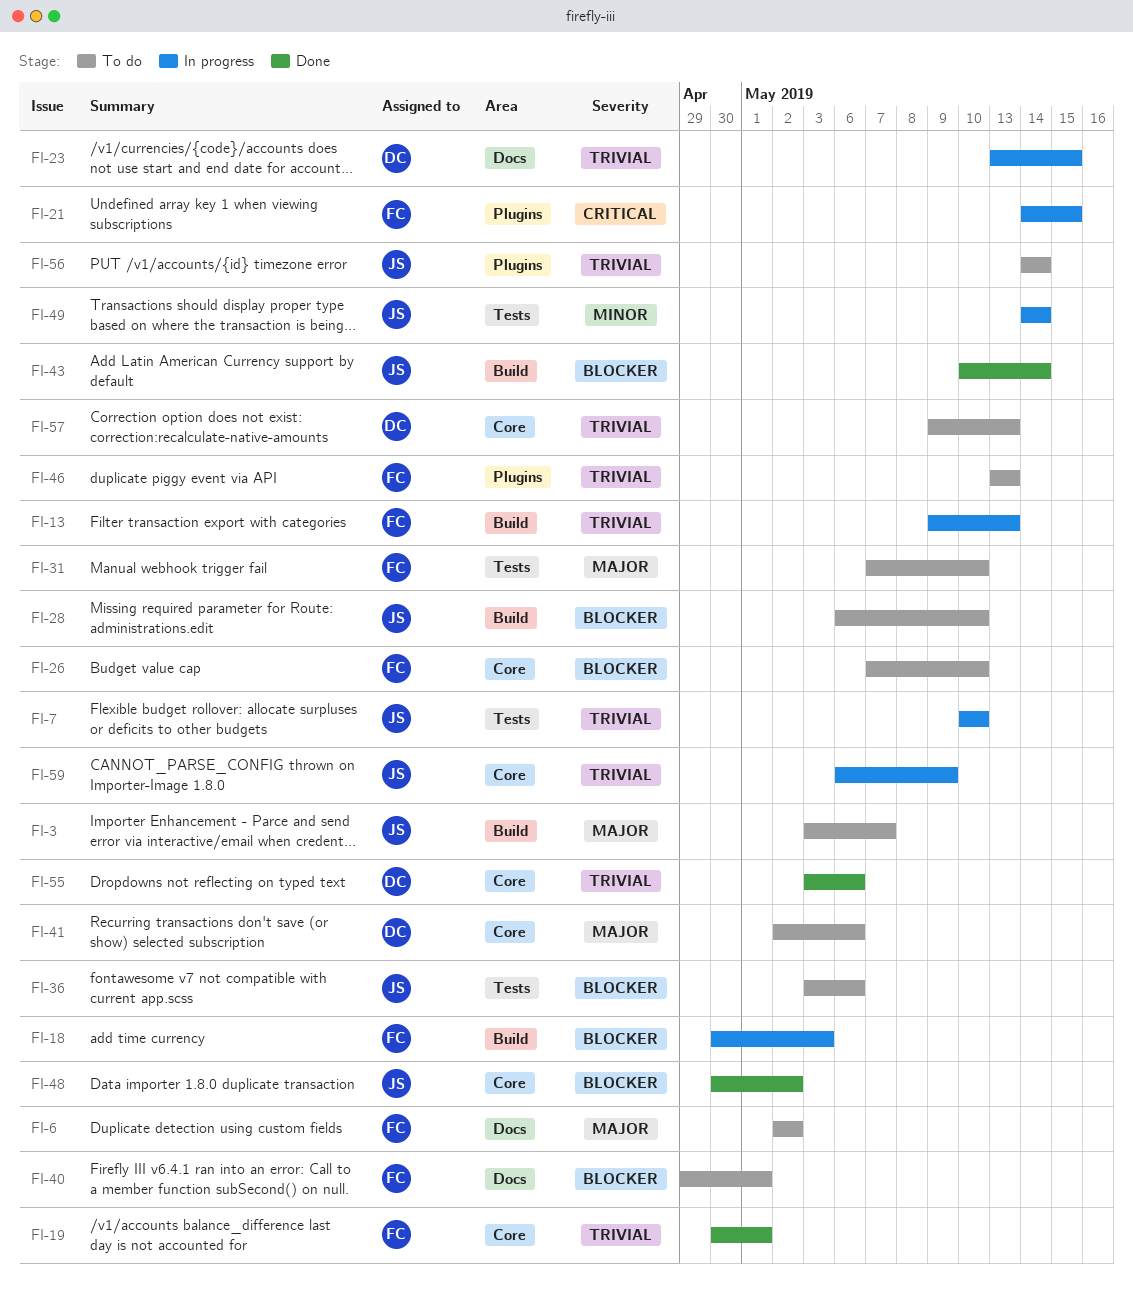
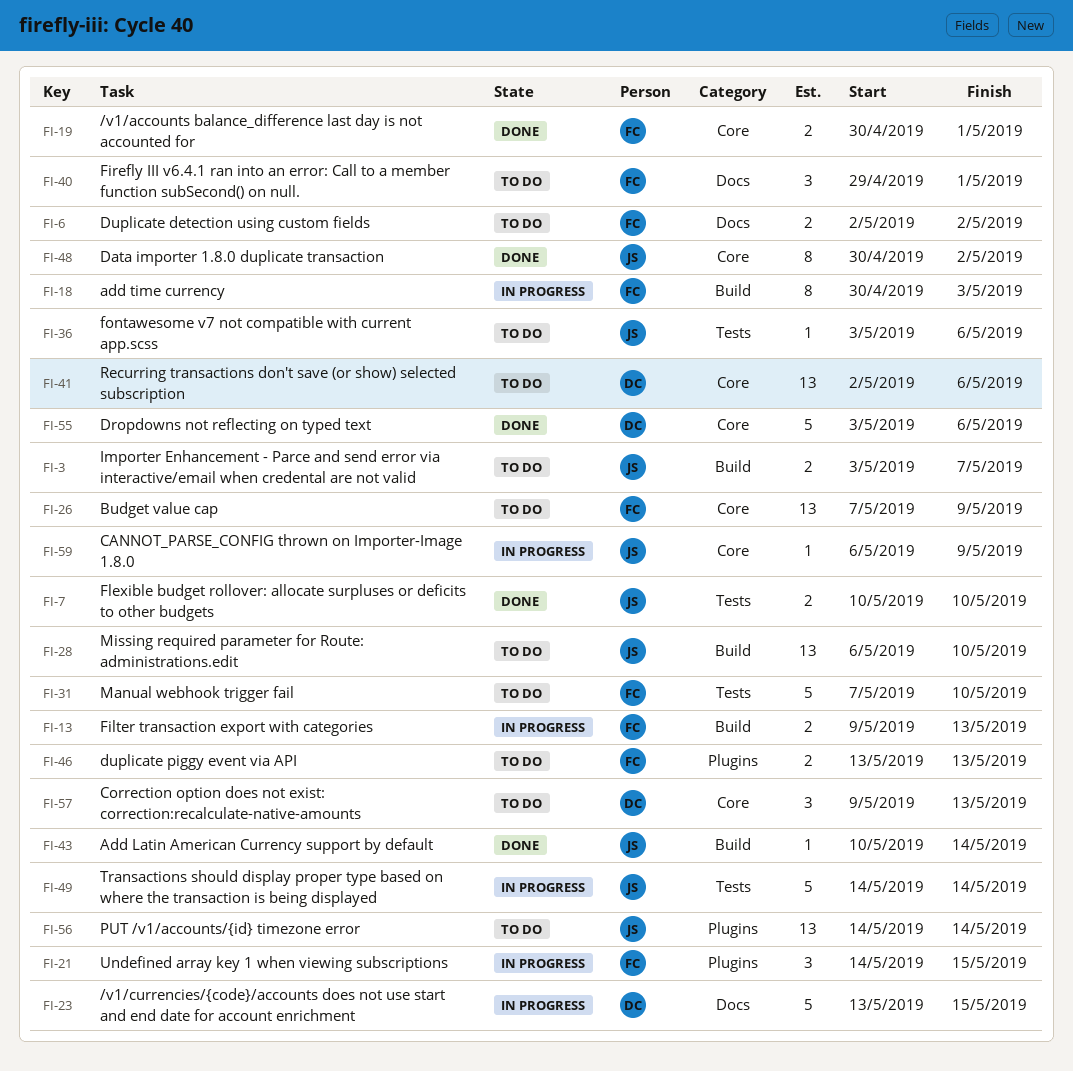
FI-7, status: In progress -> Done
FI-26, due: May 10 -> May 9

